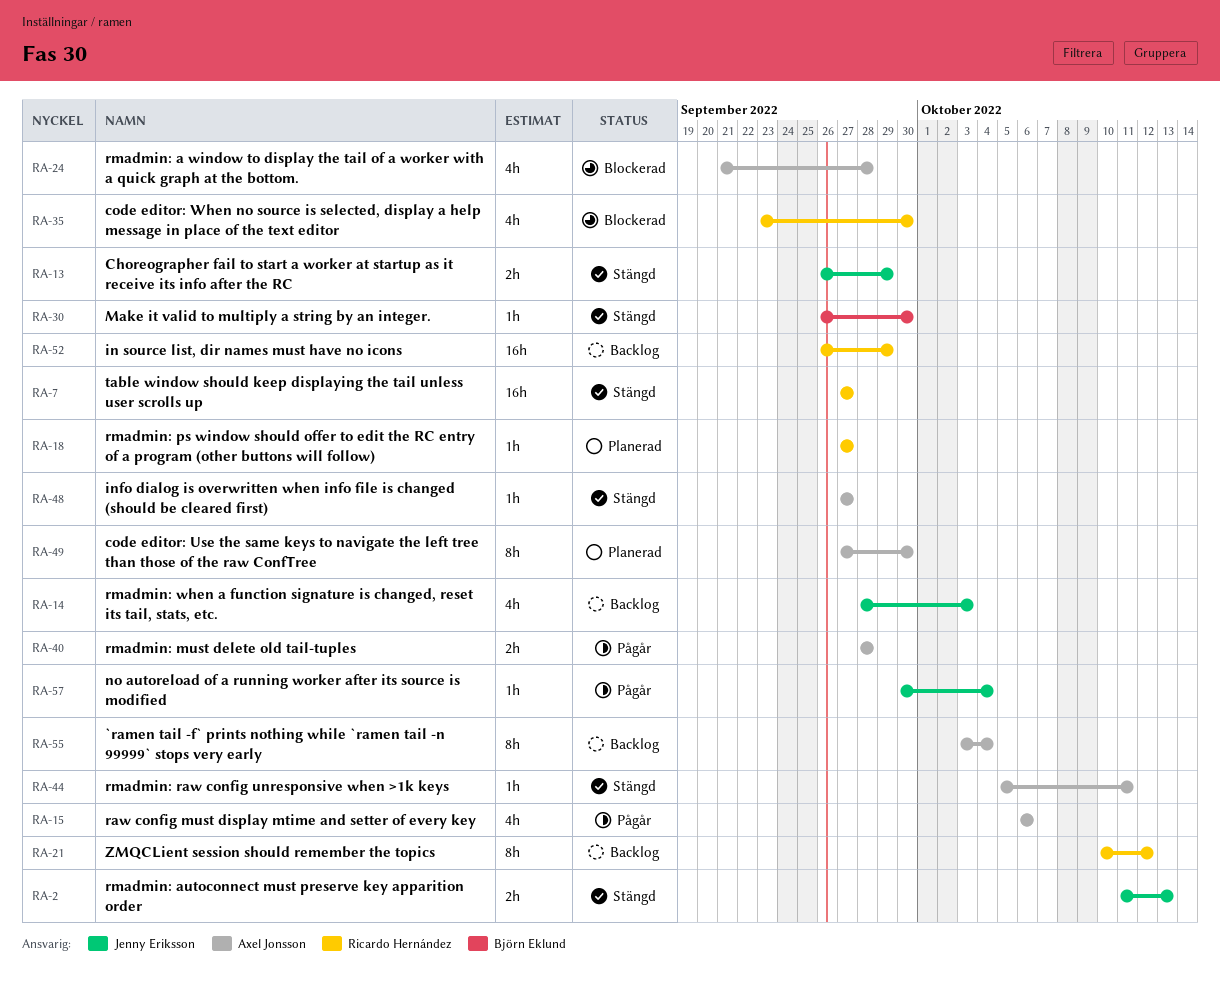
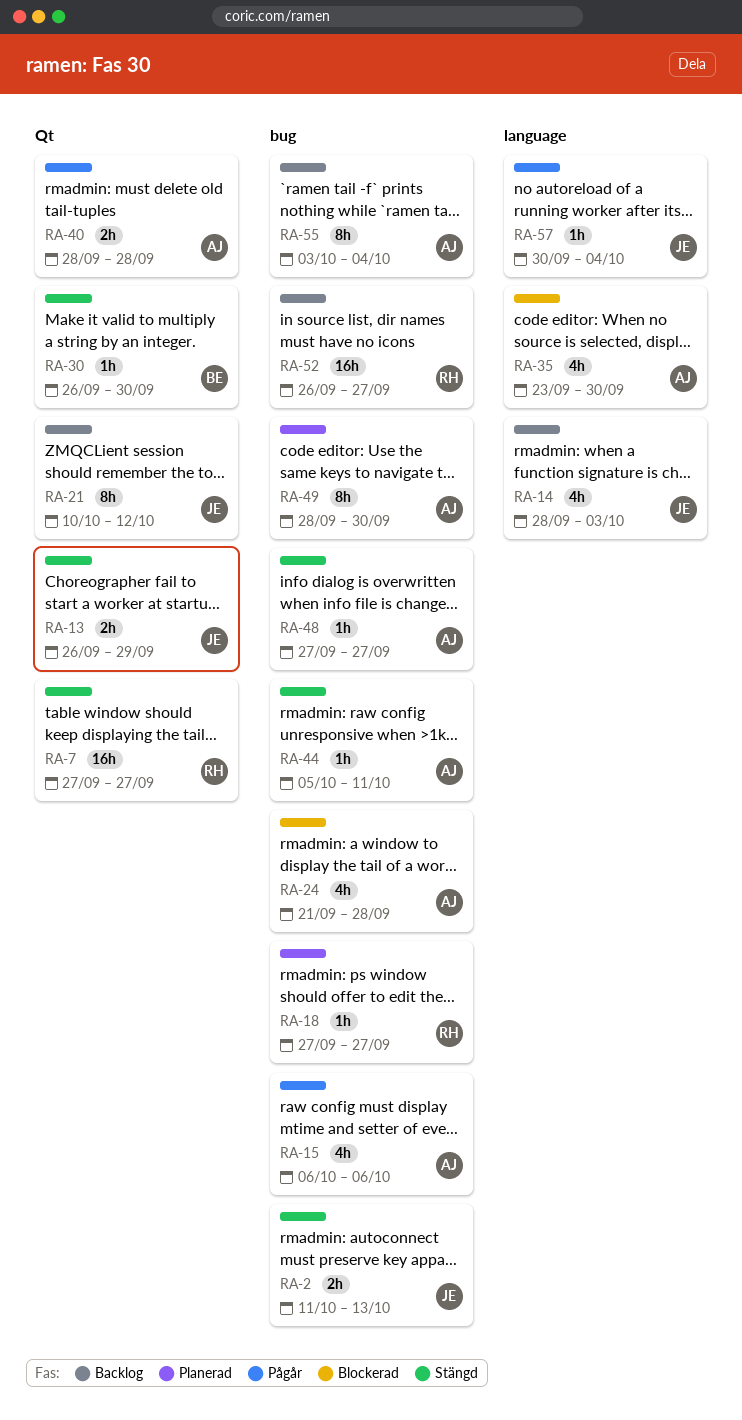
RA-21, owner: Ricardo Hernández -> Jenny Eriksson
RA-35, owner: Ricardo Hernández -> Axel Jonsson
RA-49, start: Sep 27 -> Sep 28
RA-52, due: Sep 29 -> Sep 27

